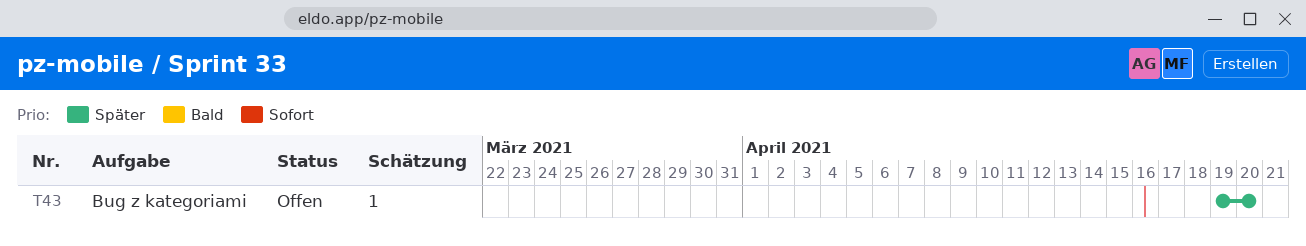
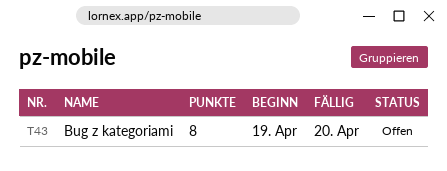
T43, estimate: 1 -> 8

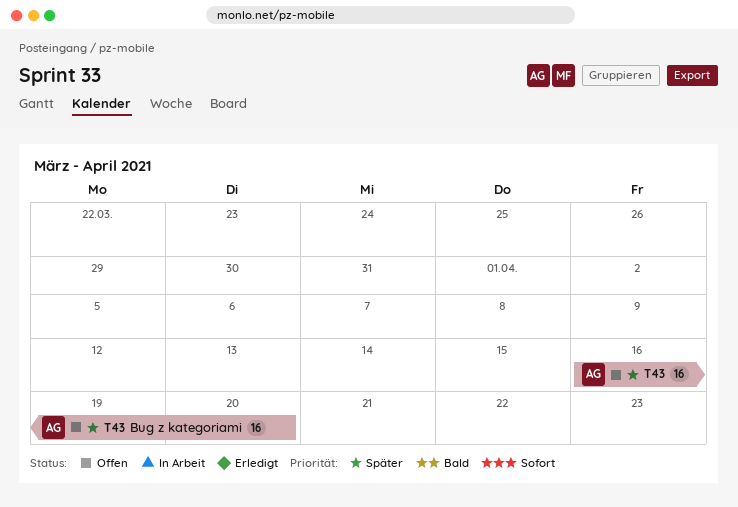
T43, estimate: 8 -> 16
T43, start: Apr 19 -> Apr 16

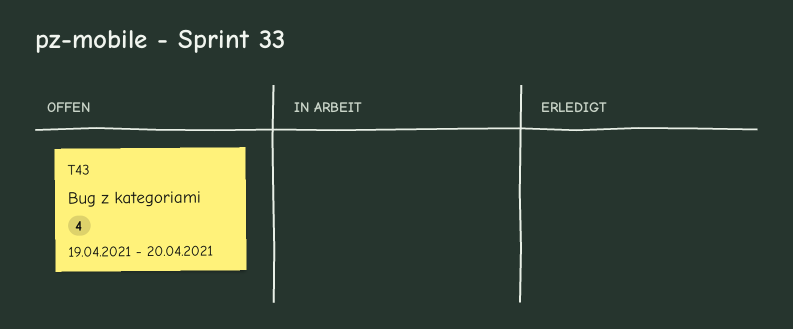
T43, estimate: 16 -> 4
T43, start: Apr 16 -> Apr 19

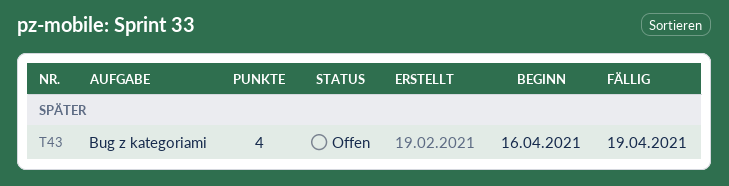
T43, start: Apr 19 -> Apr 16
T43, due: Apr 20 -> Apr 19

